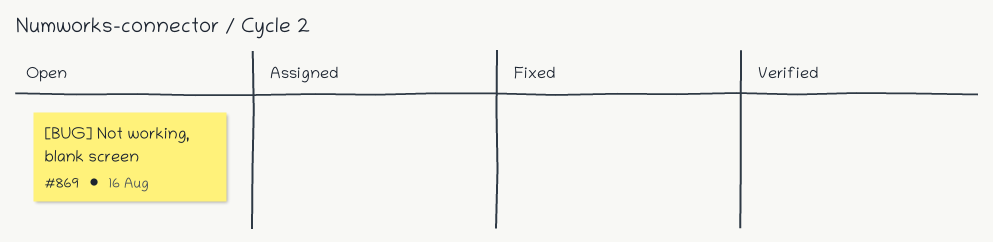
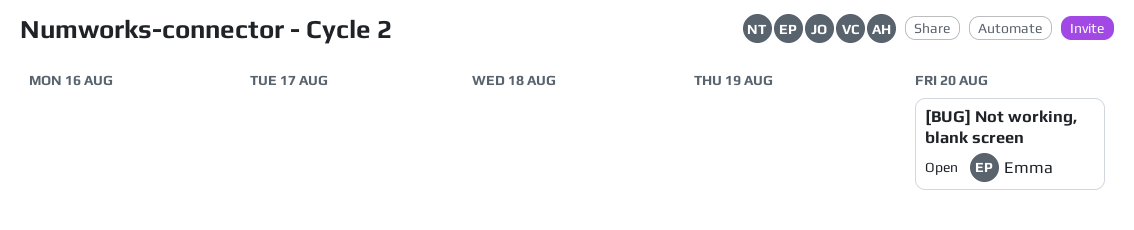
[BUG] Not working, blank screen, due: Aug 16 -> Aug 20

